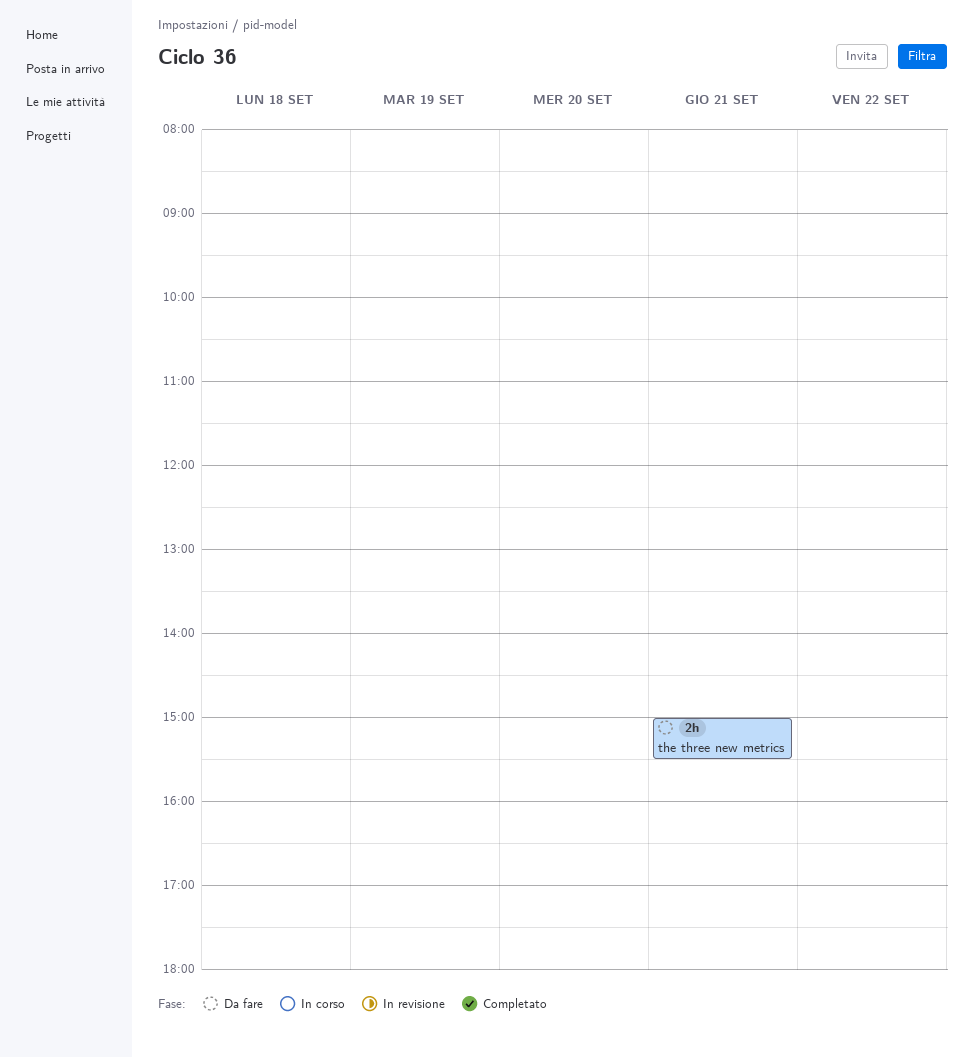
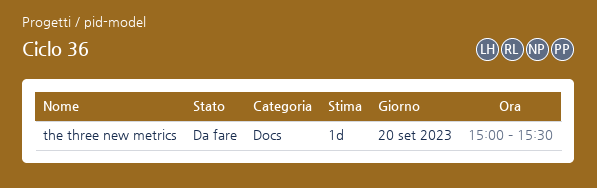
the three new metrics, estimate: 2h -> 1d
the three new metrics, day: Sep 21 -> Sep 20

